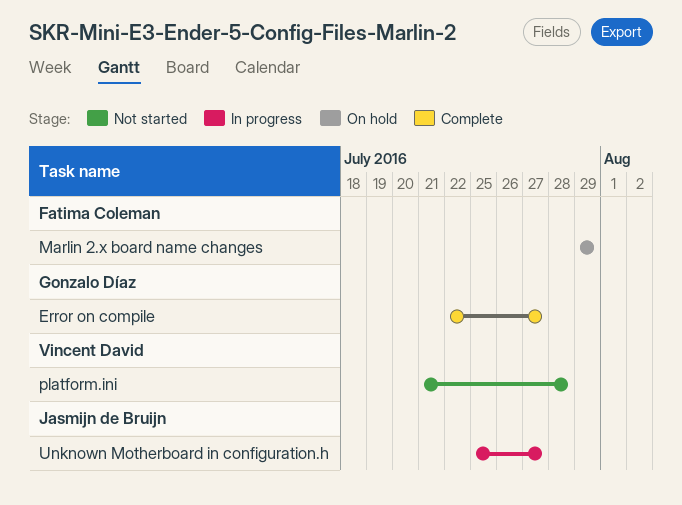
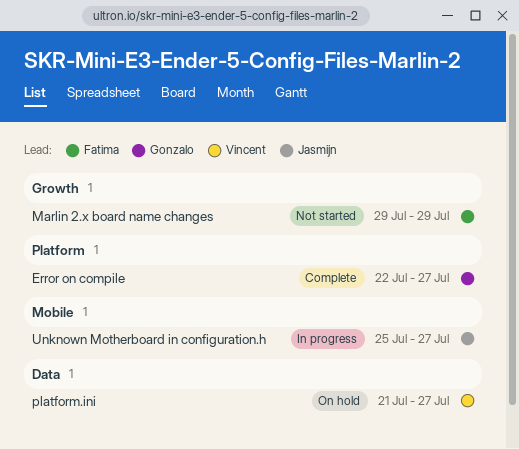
Marlin 2.x board name changes, status: On hold -> Not started
platform.ini, status: Not started -> On hold
platform.ini, due: Jul 28 -> Jul 27

